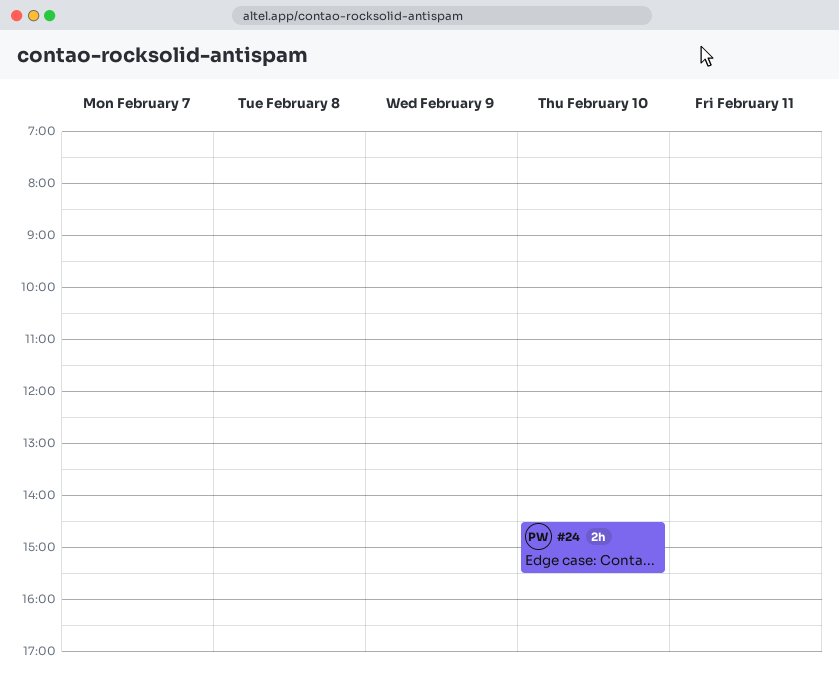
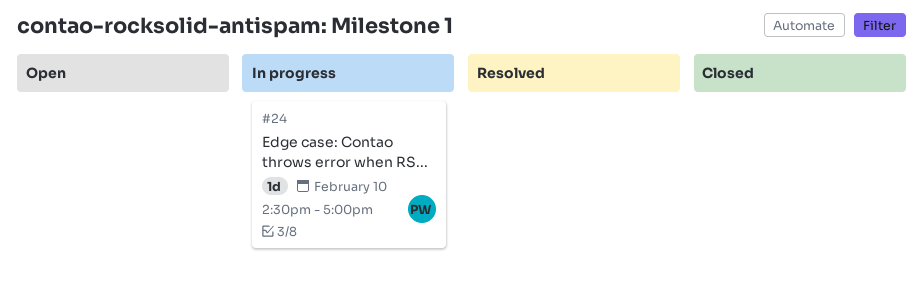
#24, estimate: 2h -> 1d
#24, ends: 15:30 -> 17:00

